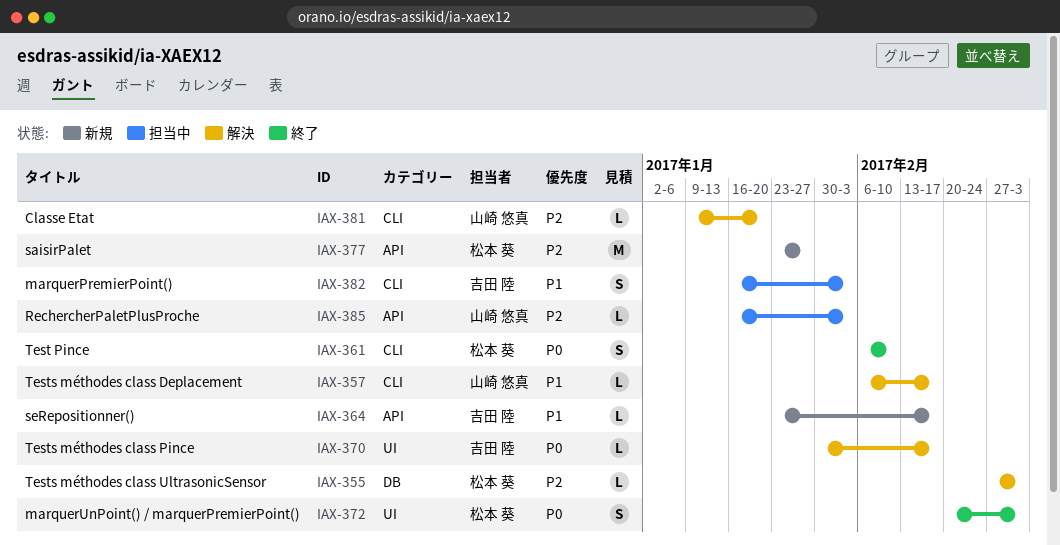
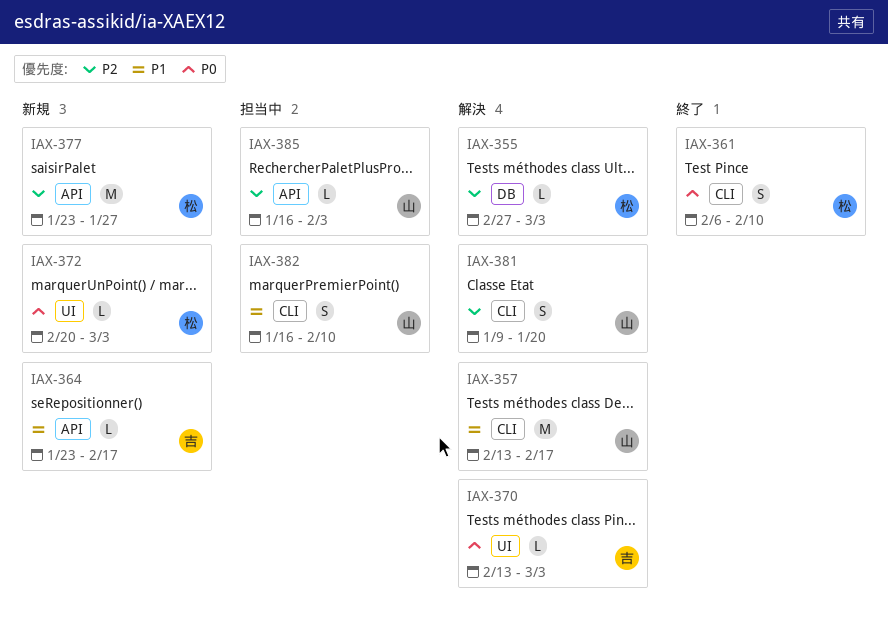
IAX-357, estimate: L -> M
IAX-357, start: Feb 6 -> Feb 13
IAX-370, start: Jan 30 -> Feb 13
IAX-370, due: Feb 17 -> Mar 3
IAX-372, status: 終了 -> 新規
IAX-372, estimate: S -> L
IAX-381, estimate: L -> S
IAX-382, owner: 吉田 陸 -> 山崎 悠真
IAX-382, due: Feb 3 -> Feb 10

